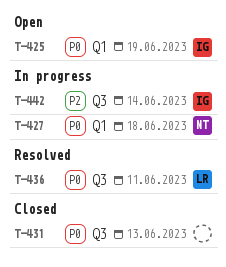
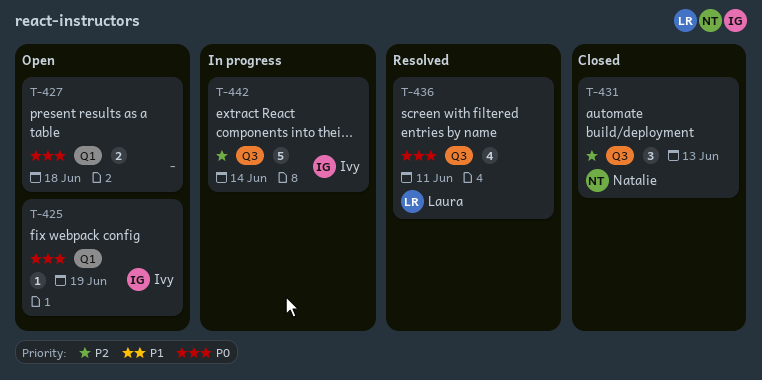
T-427, status: In progress -> Open
T-427, owner: Natalie -> none
T-431, owner: none -> Natalie
T-431, priority: P0 -> P2

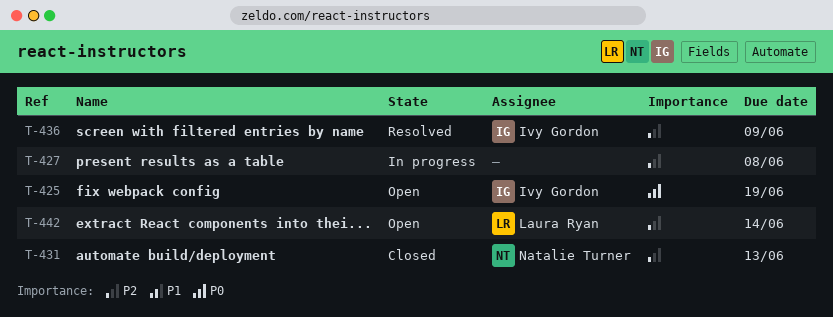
T-427, status: Open -> In progress
T-427, priority: P0 -> P2
T-427, due: Jun 18 -> Jun 8
T-436, owner: Laura Ryan -> Ivy Gordon
T-436, priority: P0 -> P2
T-436, due: Jun 11 -> Jun 9
T-442, status: In progress -> Open
T-442, owner: Ivy Gordon -> Laura Ryan

